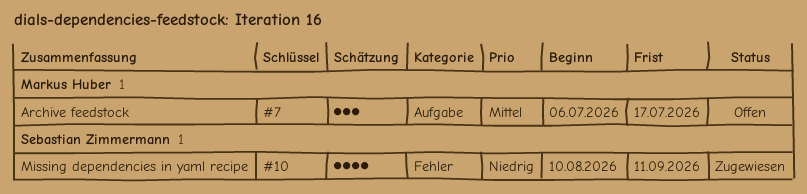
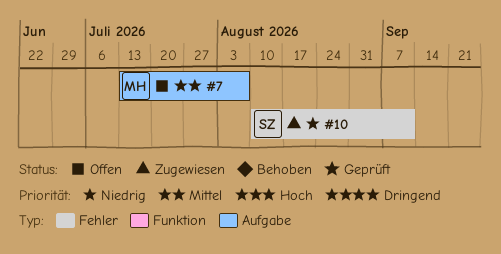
#7, start: Jul 6 -> Jul 13
#7, due: Jul 17 -> Aug 7

